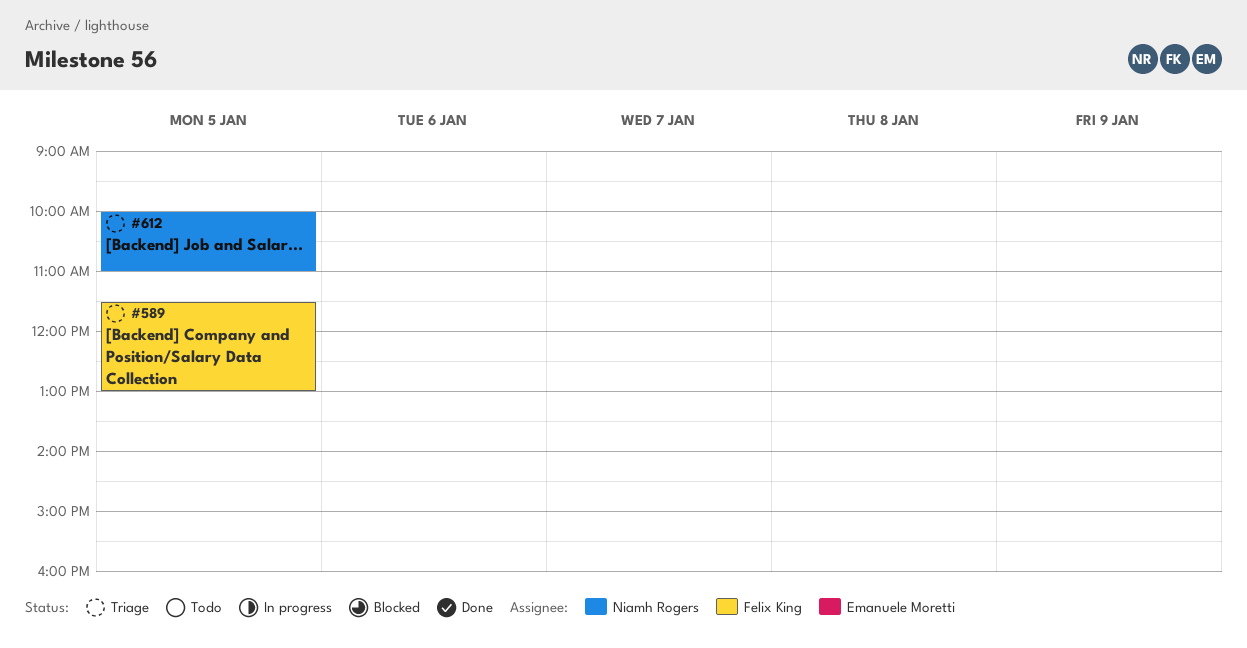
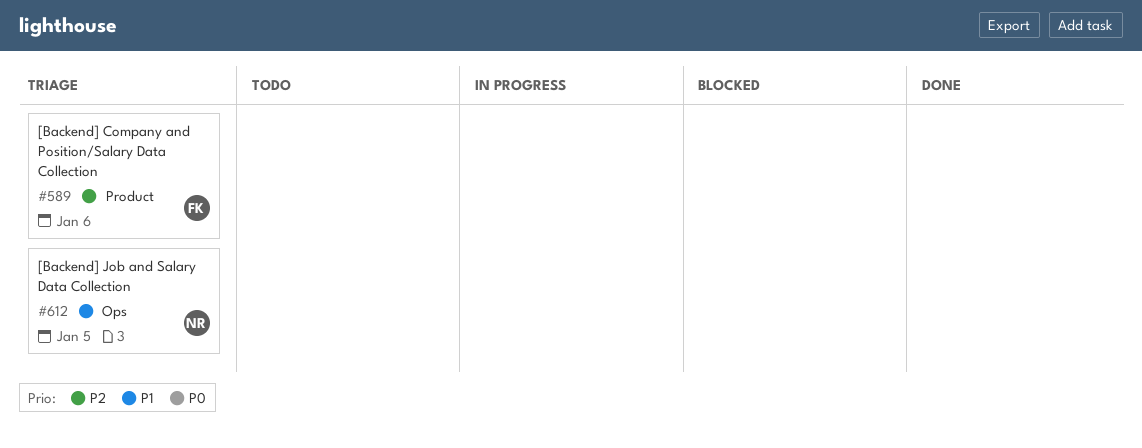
#589, day: Jan 5 -> Jan 6

